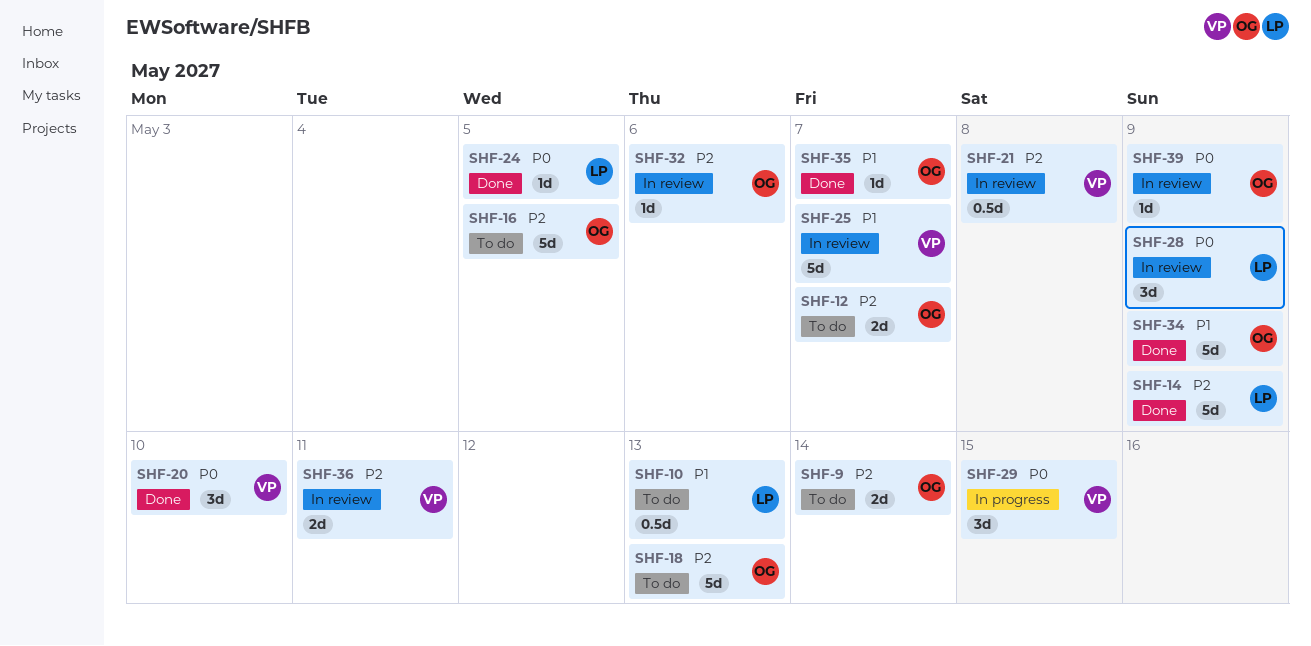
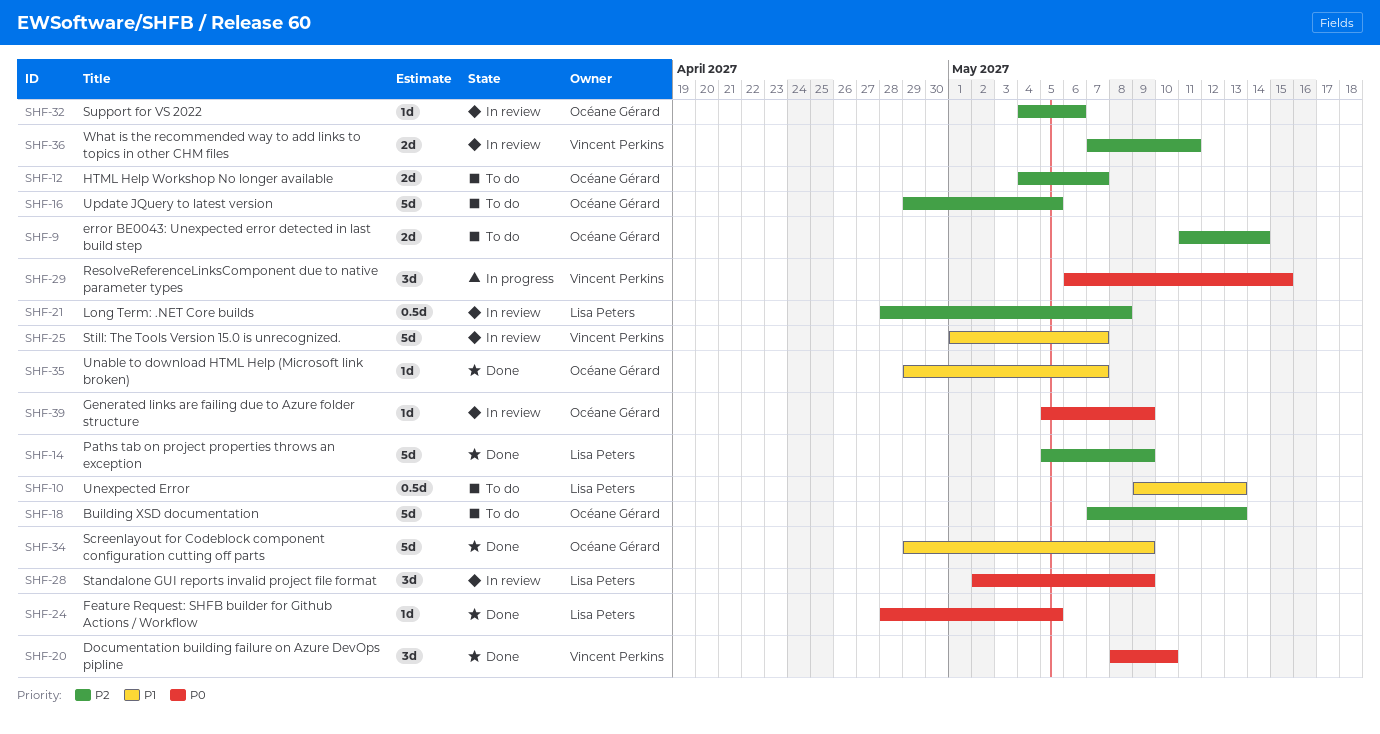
SHF-21, owner: Vincent Perkins -> Lisa Peters

